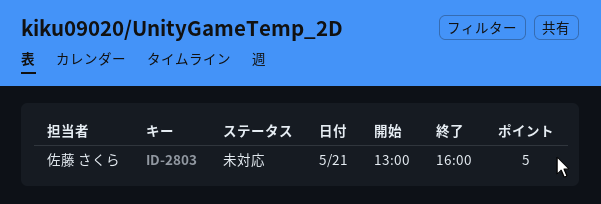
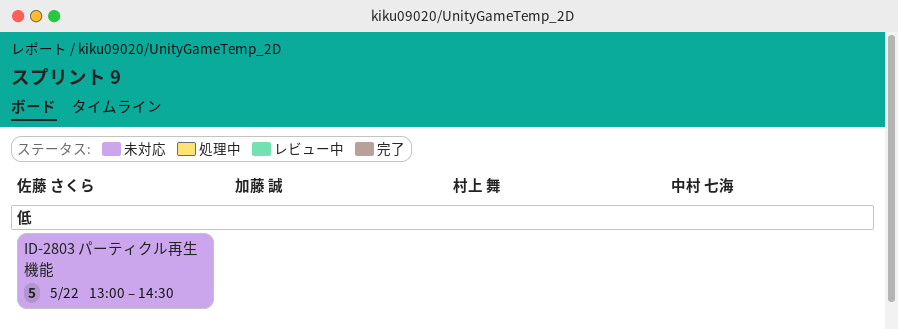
ID-2803, day: May 21 -> May 22
ID-2803, ends: 16:00 -> 14:30

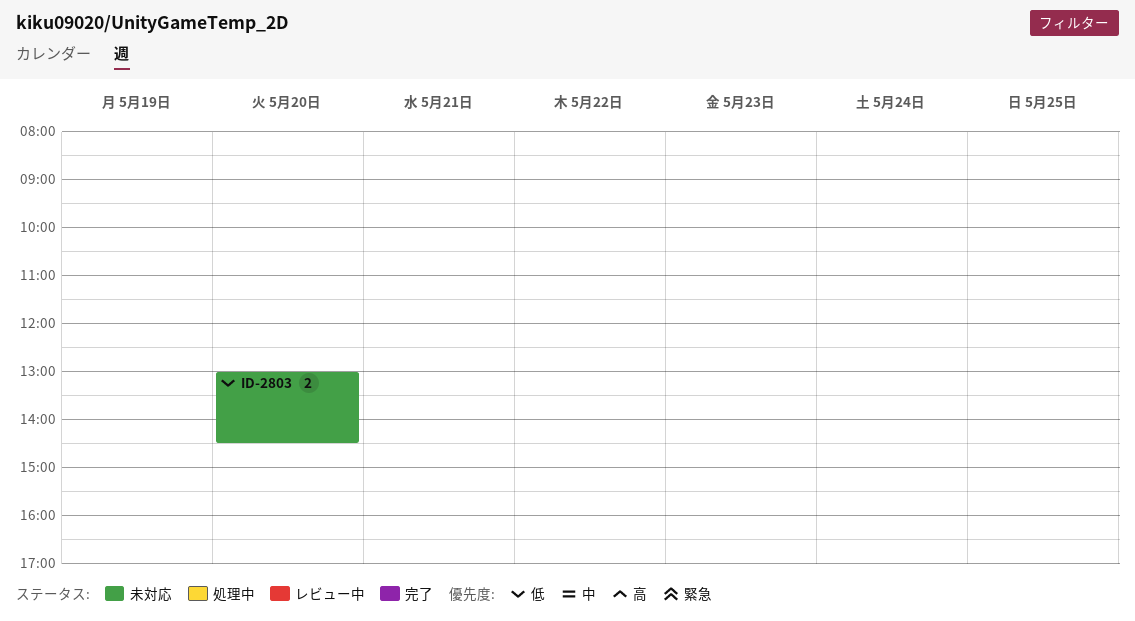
ID-2803, estimate: 5 -> 2
ID-2803, day: May 22 -> May 20

